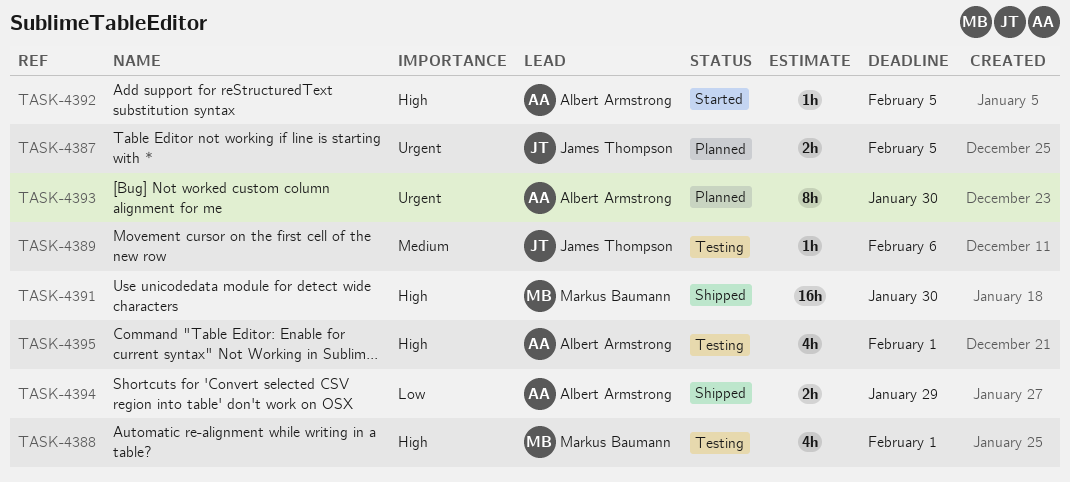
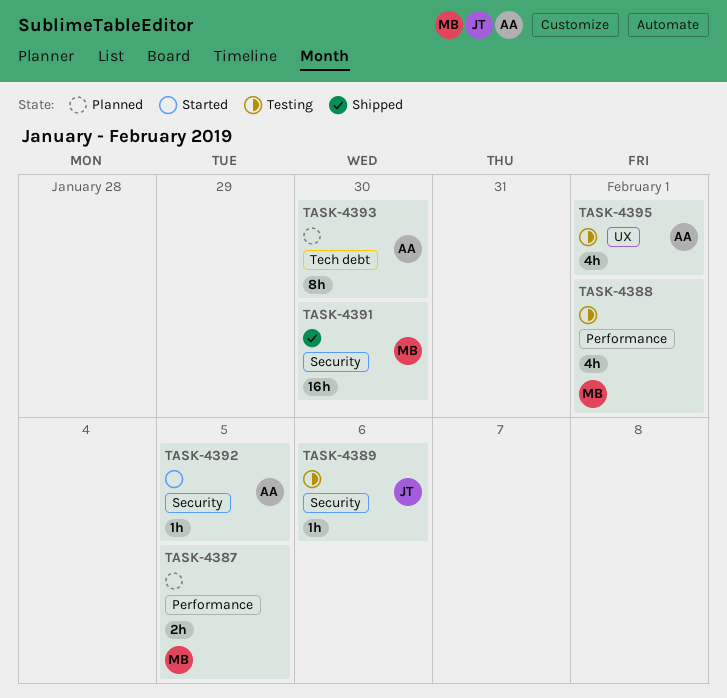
TASK-4387, owner: James Thompson -> Markus Baumann
TASK-4394: present -> none

